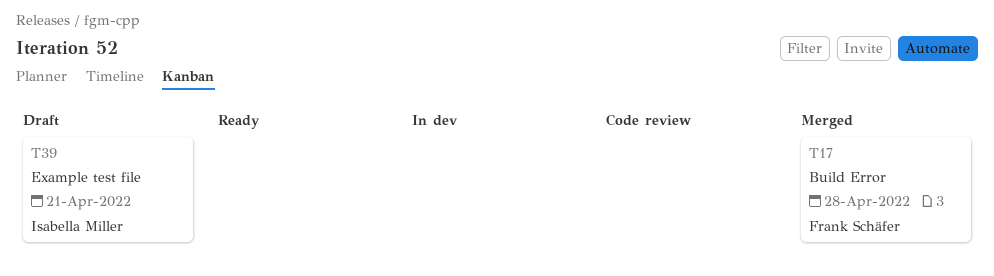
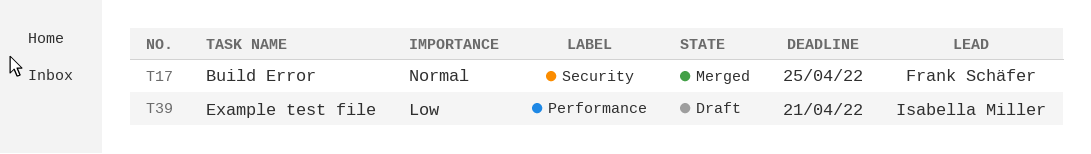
T17, due: Apr 28 -> Apr 25

